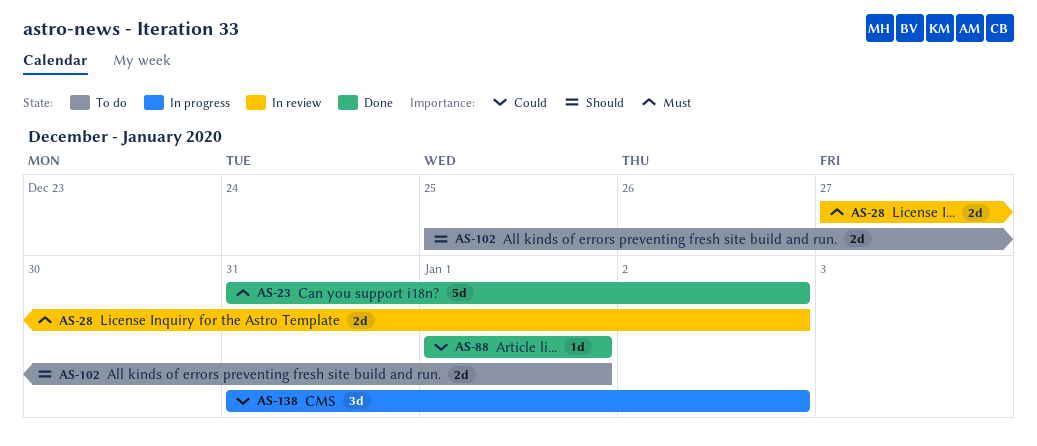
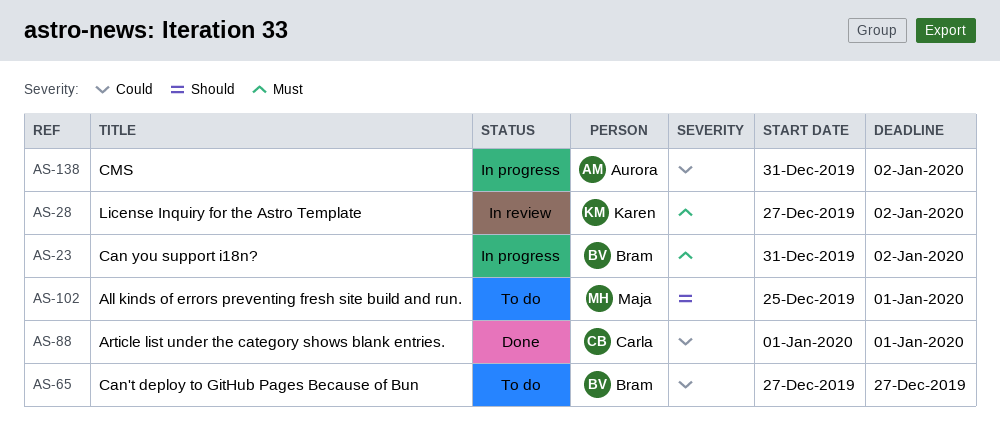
AS-23, status: Done -> In progress
AS-65: none -> present

